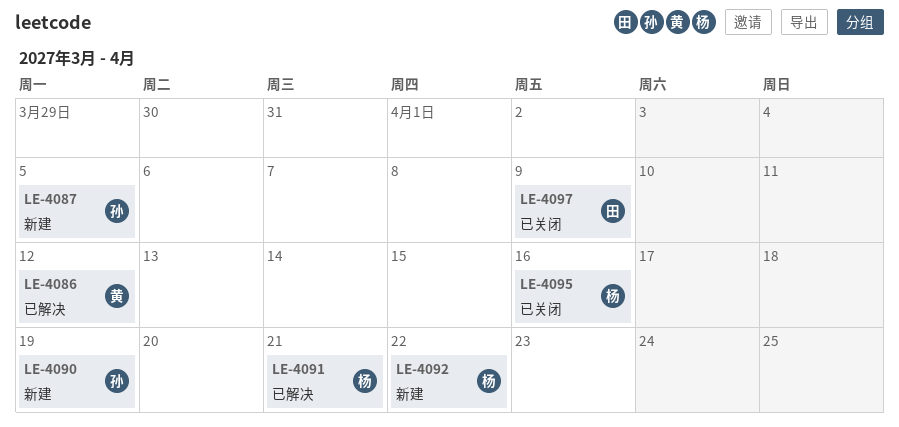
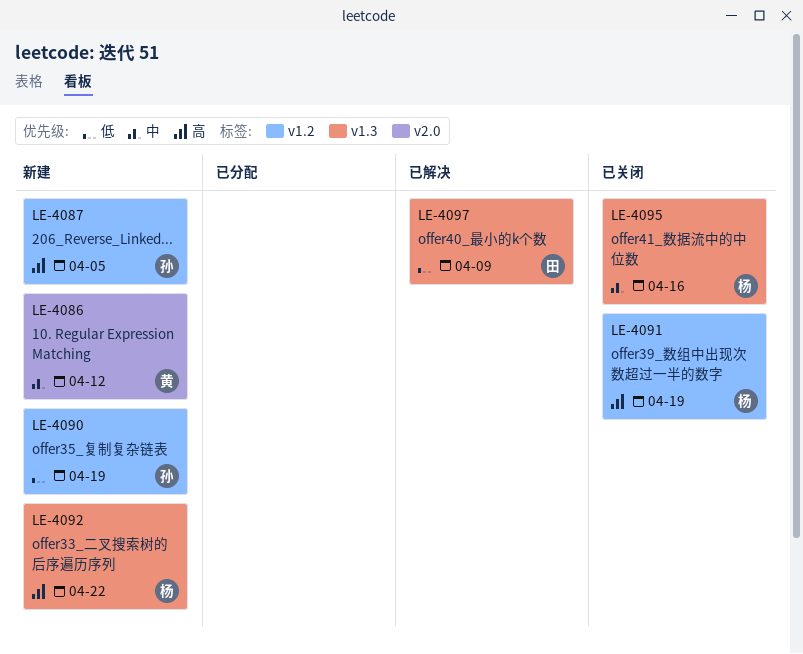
LE-4086, status: 已解决 -> 新建
LE-4091, status: 已解决 -> 已关闭
LE-4091, due: Apr 21 -> Apr 19
LE-4097, status: 已关闭 -> 已解决

